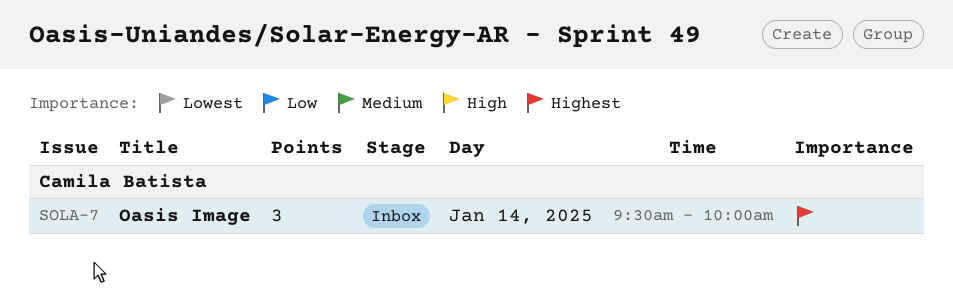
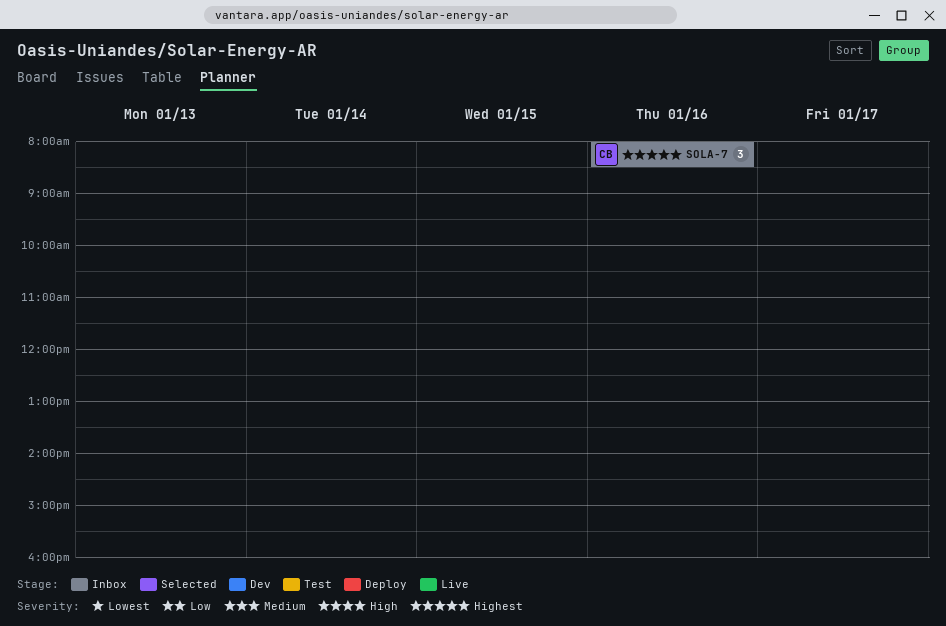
SOLA-7, day: Jan 14 -> Jan 16
SOLA-7, begins: 09:30 -> 08:00
SOLA-7, ends: 10:00 -> 08:30

